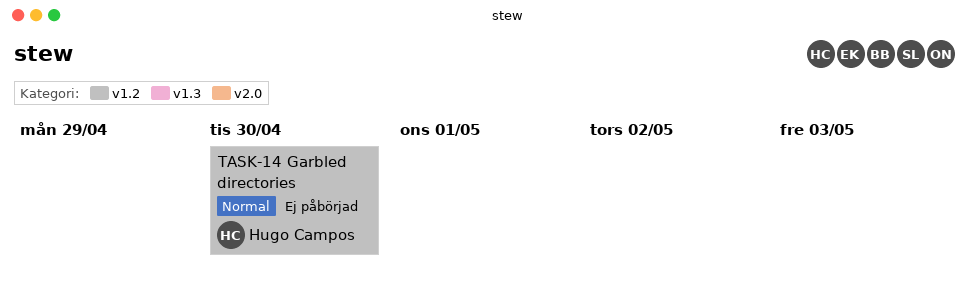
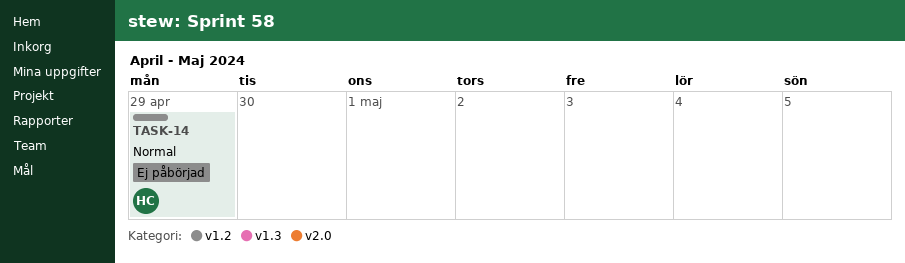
TASK-14, due: Apr 30 -> Apr 29

